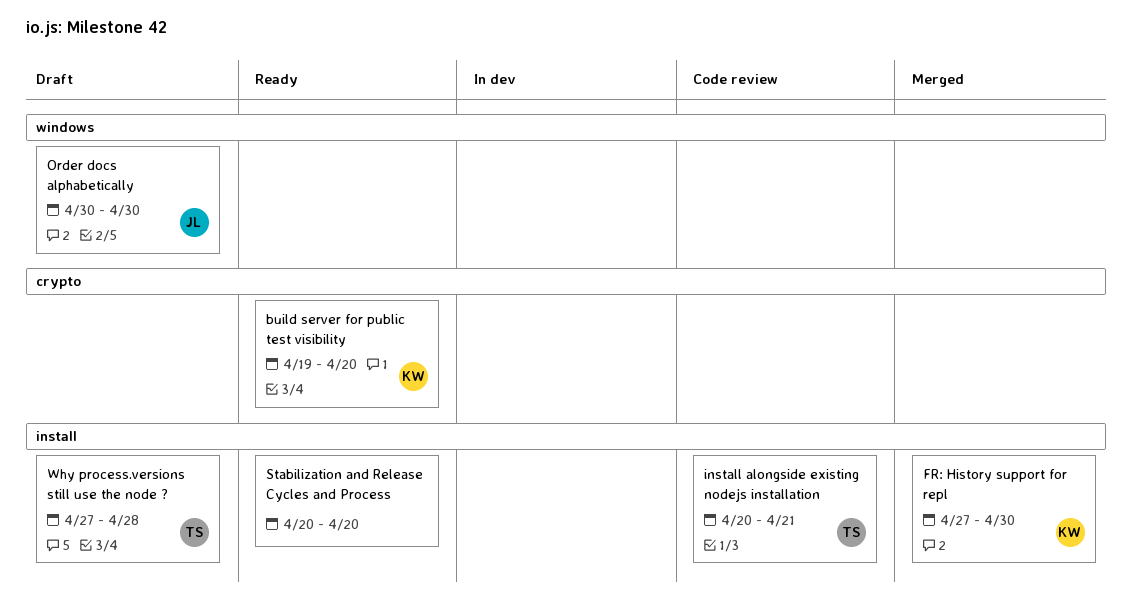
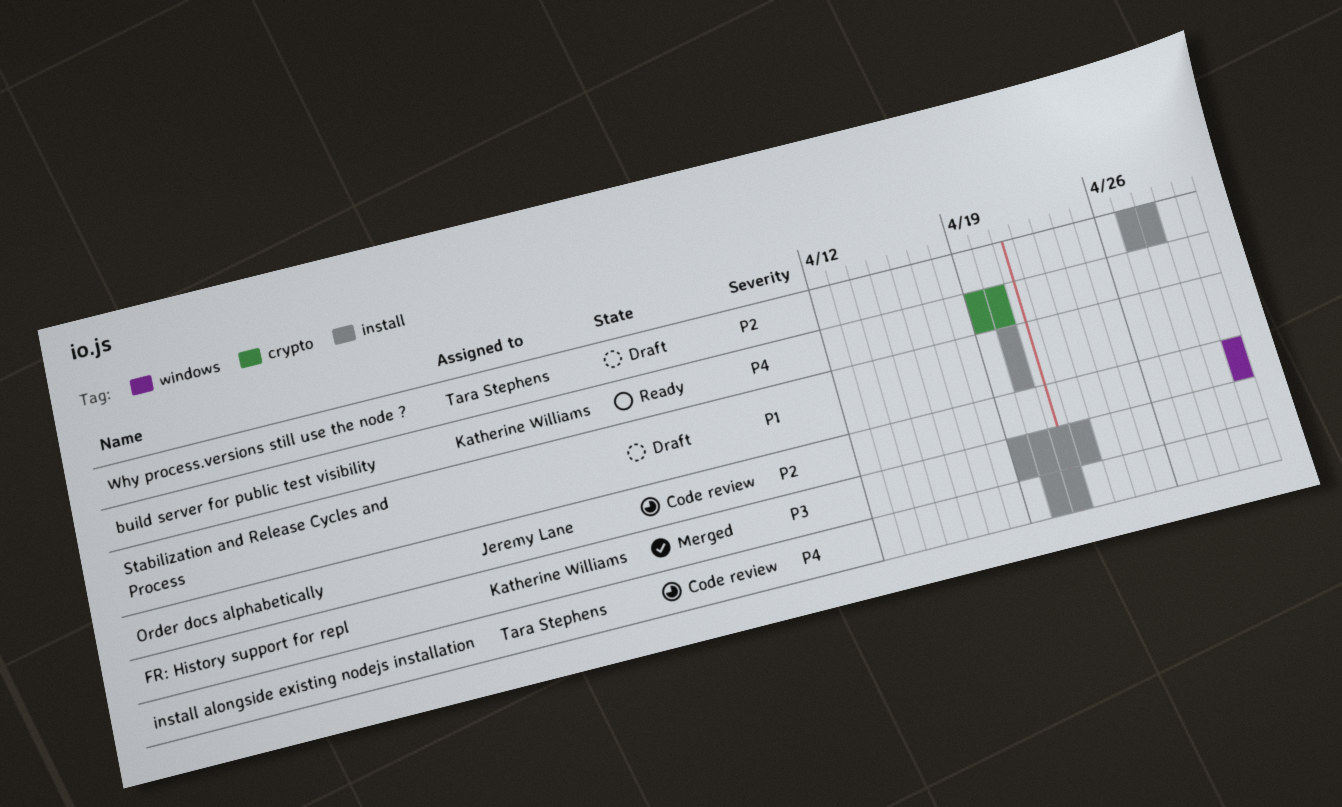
FR: History support for repl, start: Apr 27 -> Apr 19
FR: History support for repl, due: Apr 30 -> Apr 22
Order docs alphabetically, status: Draft -> Code review
Stabilization and Release Cycles and Process, status: Ready -> Draft

